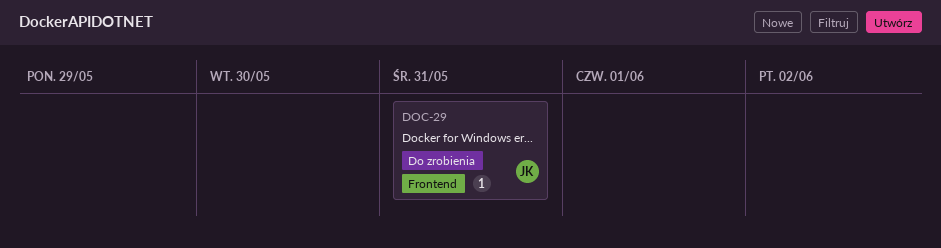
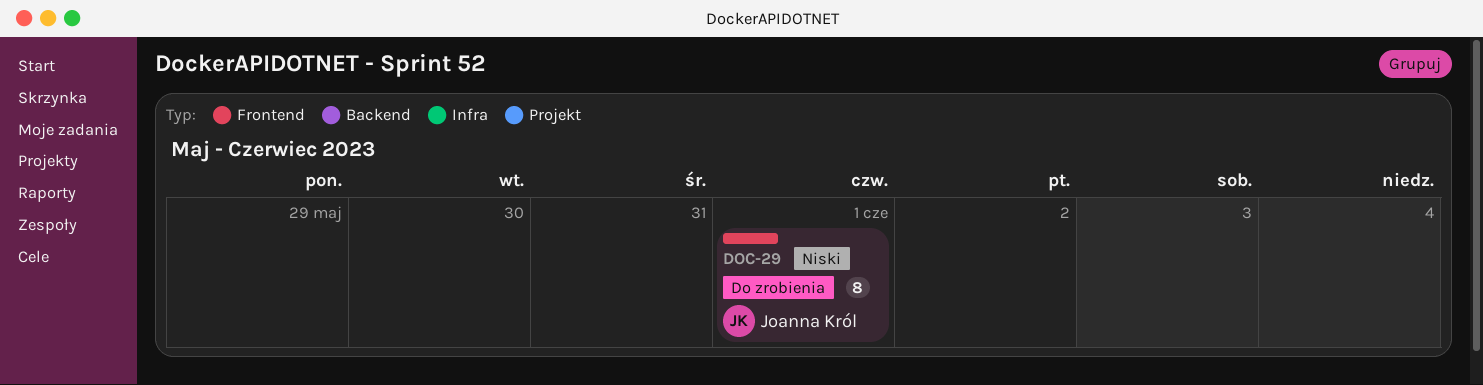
DOC-29, estimate: 1 -> 8
DOC-29, due: May 31 -> Jun 1

